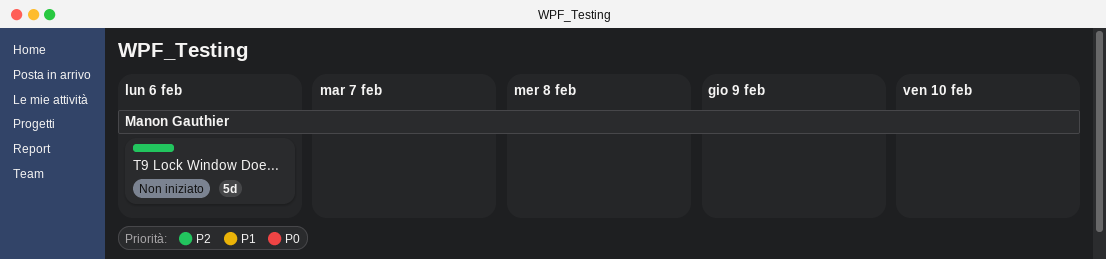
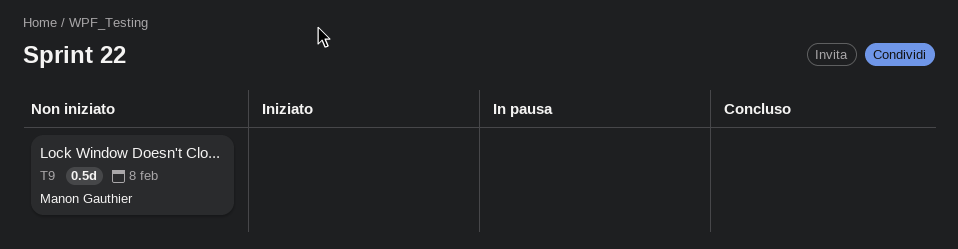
T9, estimate: 5d -> 0.5d
T9, due: Feb 6 -> Feb 8

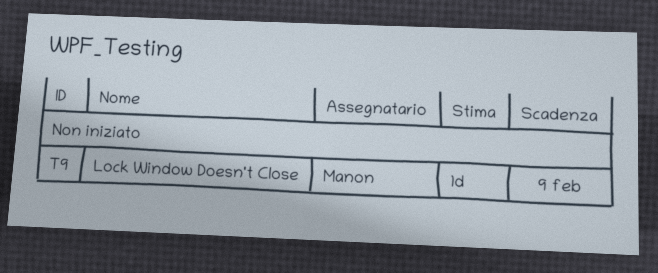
T9, estimate: 0.5d -> 1d
T9, due: Feb 8 -> Feb 9

